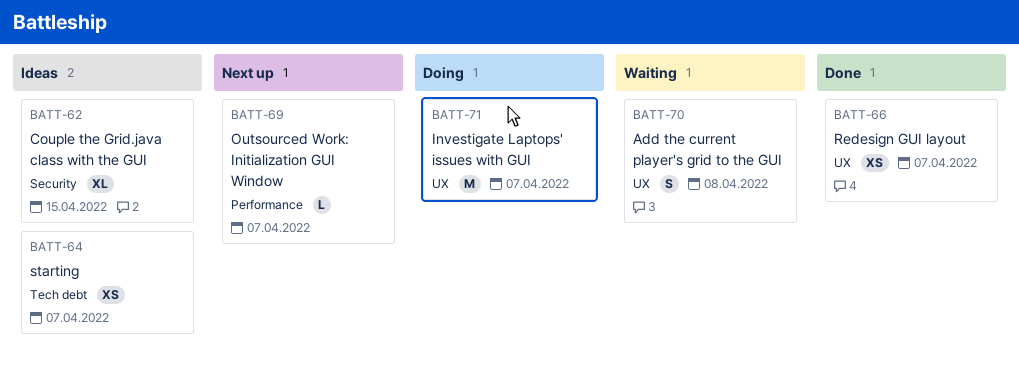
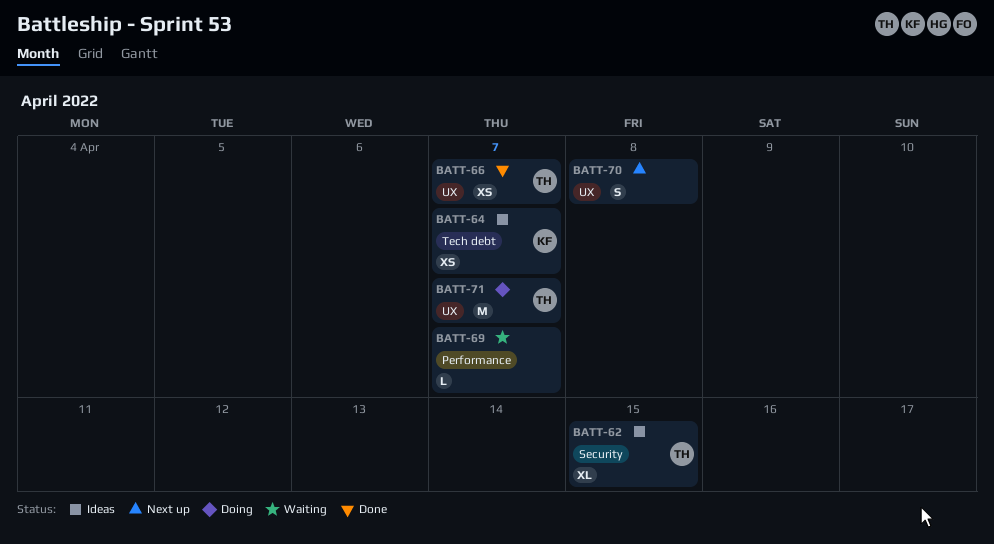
BATT-69, status: Next up -> Waiting
BATT-70, status: Waiting -> Next up

